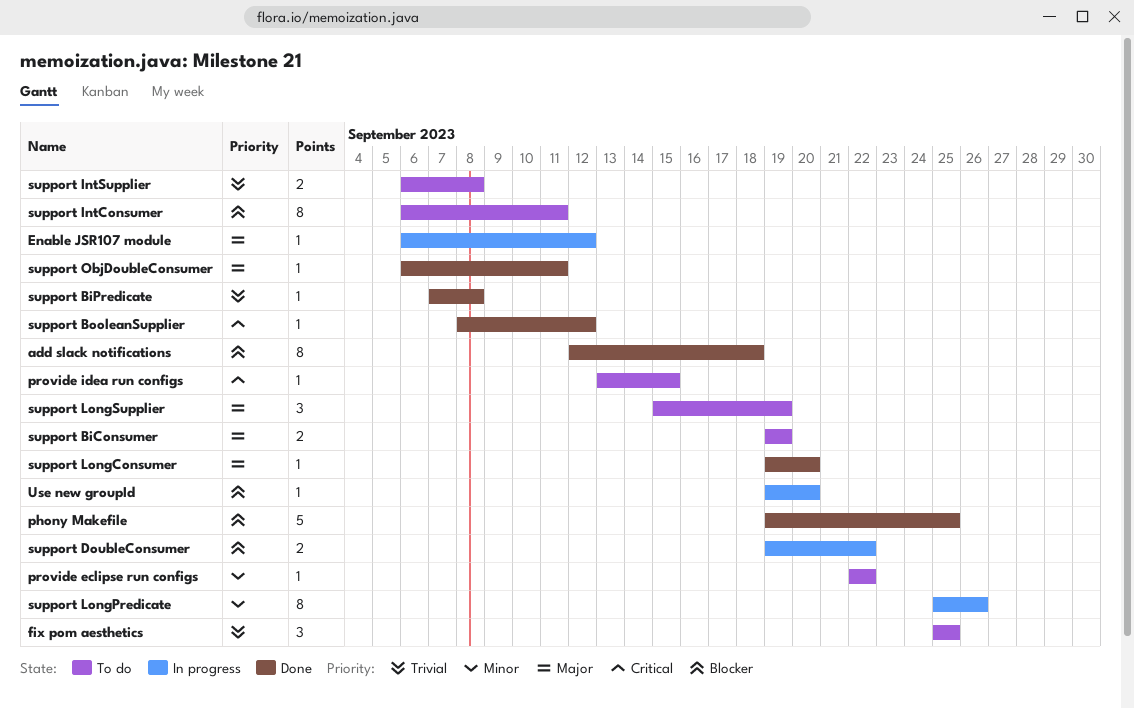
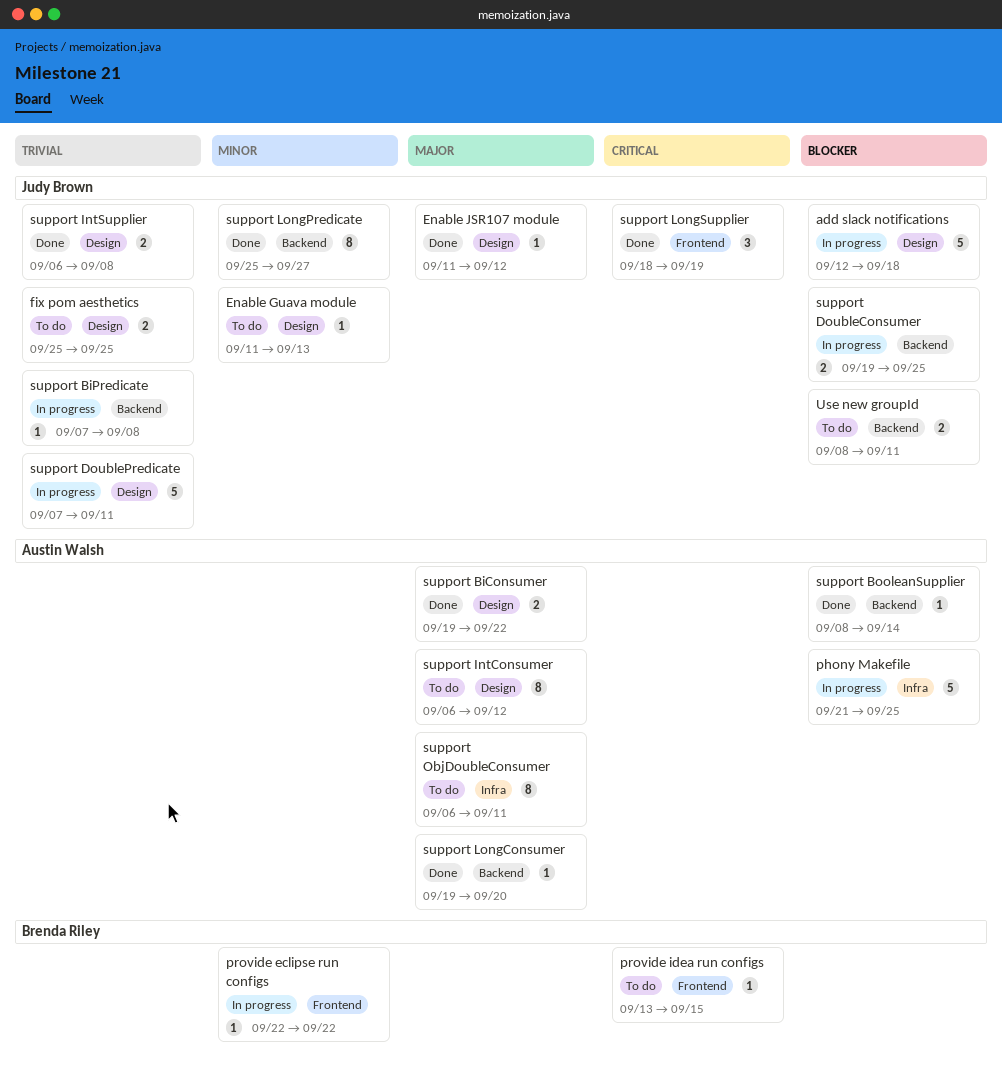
add slack notifications, status: Done -> In progress
add slack notifications, estimate: 8 -> 5
Enable Guava module: none -> present
Enable JSR107 module, status: In progress -> Done
Enable JSR107 module, start: Sep 6 -> Sep 11
fix pom aesthetics, estimate: 3 -> 2
phony Makefile, status: Done -> In progress
phony Makefile, start: Sep 19 -> Sep 21
provide eclipse run configs, status: To do -> In progress
support BiConsumer, status: To do -> Done
support BiConsumer, due: Sep 19 -> Sep 22
support BiPredicate, status: Done -> In progress
support BooleanSupplier, priority: Critical -> Blocker
support BooleanSupplier, due: Sep 12 -> Sep 14
support DoubleConsumer, due: Sep 22 -> Sep 25
support DoublePredicate: none -> present
support IntConsumer, priority: Blocker -> Major
support IntConsumer, due: Sep 11 -> Sep 12
support IntSupplier, status: To do -> Done
support LongPredicate, status: In progress -> Done
support LongPredicate, due: Sep 26 -> Sep 27
support LongSupplier, status: To do -> Done
support LongSupplier, priority: Major -> Critical
support LongSupplier, start: Sep 15 -> Sep 18
support ObjDoubleConsumer, status: Done -> To do
support ObjDoubleConsumer, estimate: 1 -> 8
Use new groupId, status: In progress -> To do
Use new groupId, estimate: 1 -> 2
Use new groupId, start: Sep 19 -> Sep 8
Use new groupId, due: Sep 20 -> Sep 11

